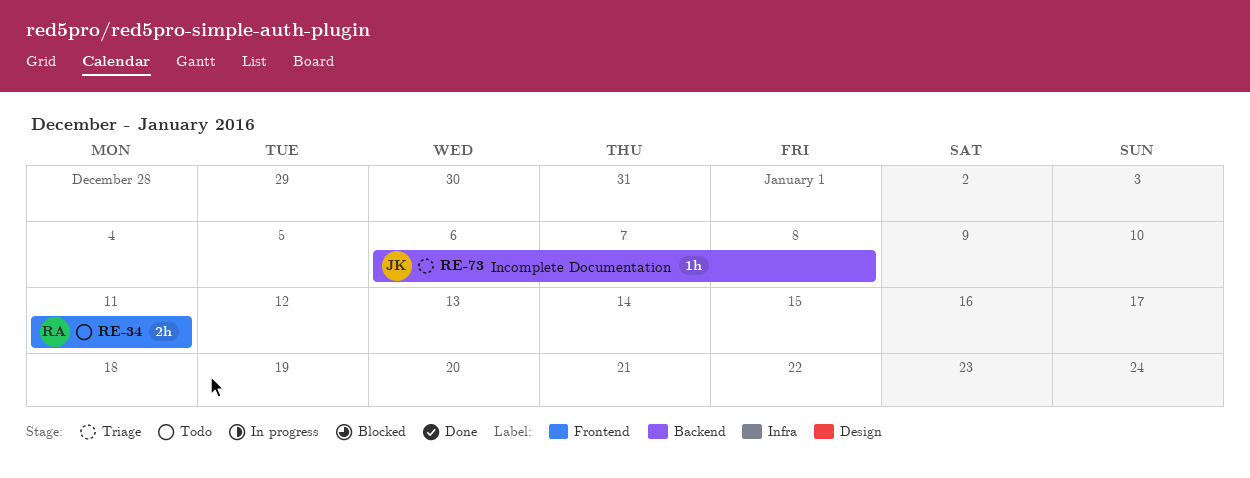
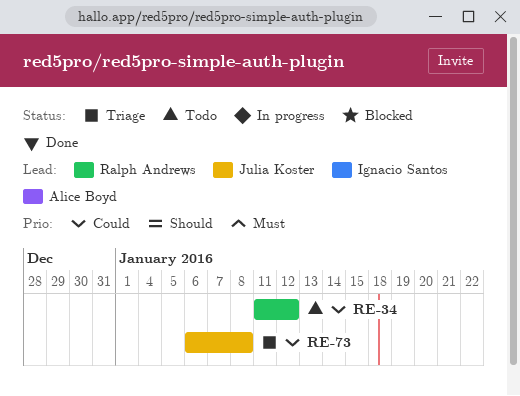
RE-34, due: Jan 11 -> Jan 12

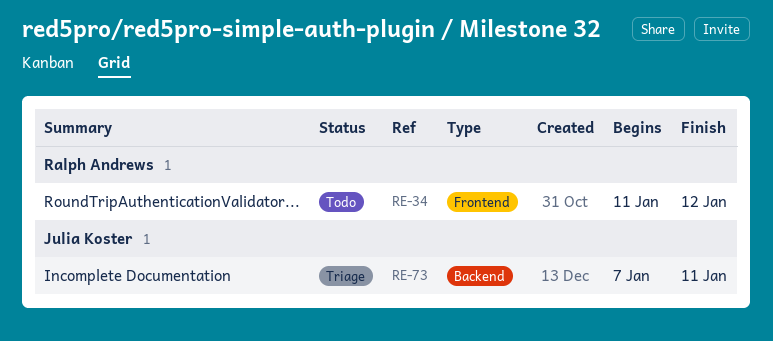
RE-73, start: Jan 6 -> Jan 7
RE-73, due: Jan 8 -> Jan 11

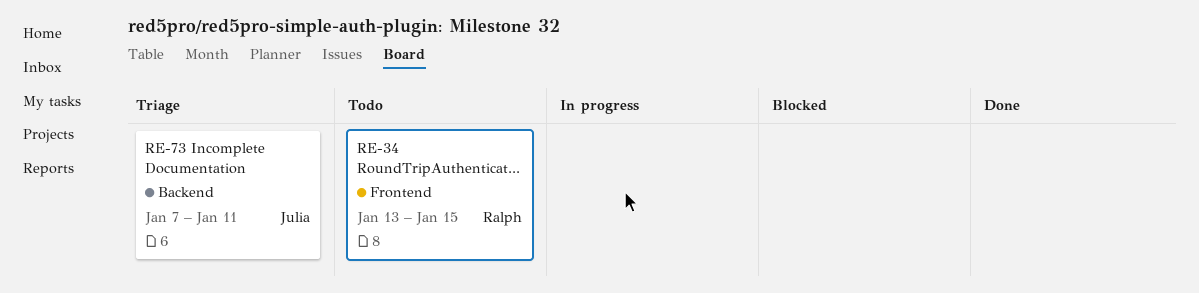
RE-34, start: Jan 11 -> Jan 13
RE-34, due: Jan 12 -> Jan 15

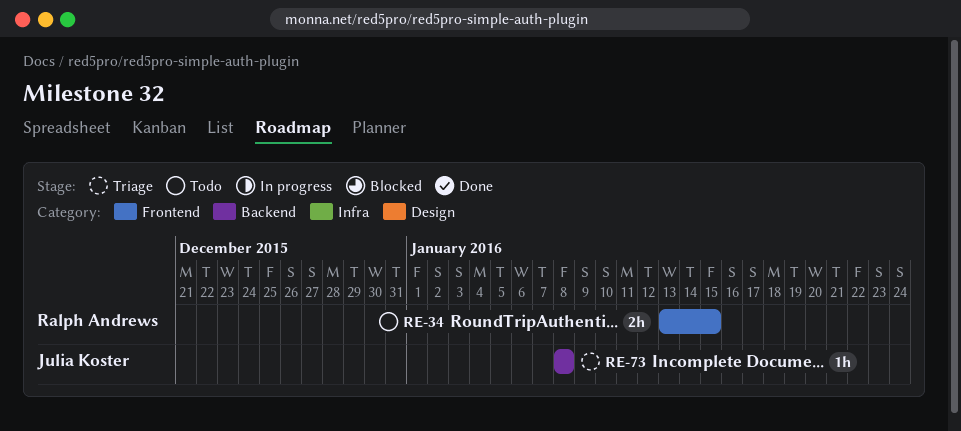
RE-73, start: Jan 7 -> Jan 8
RE-73, due: Jan 11 -> Jan 8

